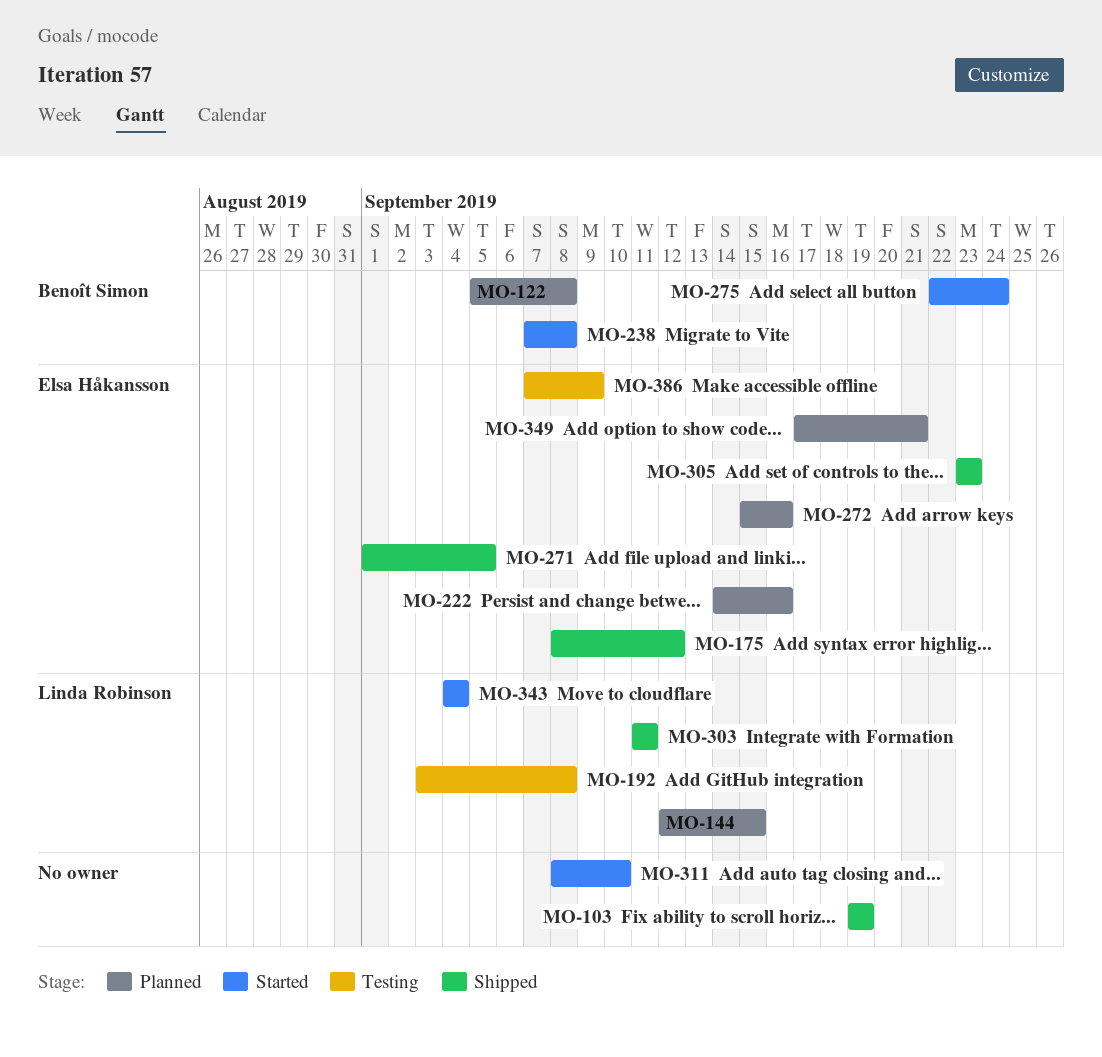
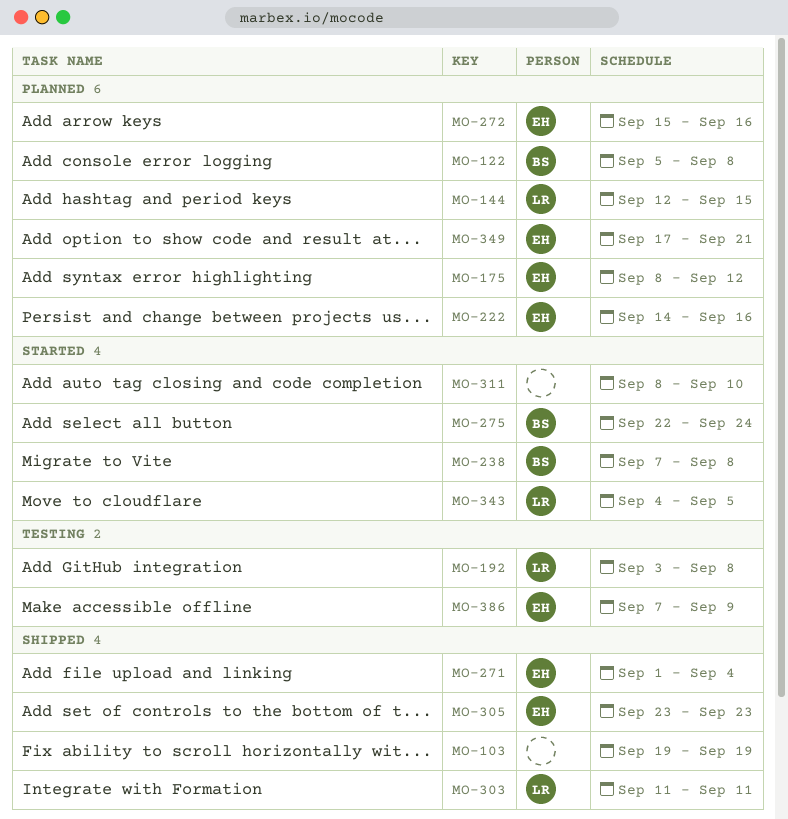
MO-175, status: Shipped -> Planned
MO-271, due: Sep 5 -> Sep 4
MO-343, due: Sep 4 -> Sep 5

